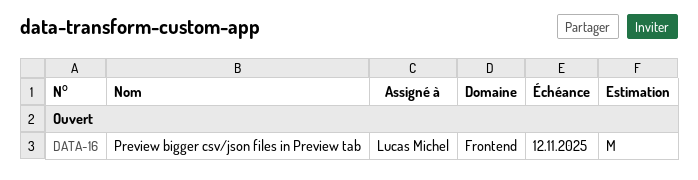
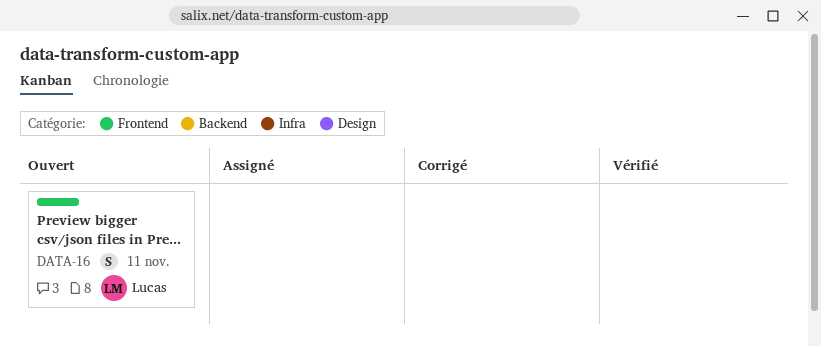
DATA-16, estimate: M -> S
DATA-16, due: Nov 12 -> Nov 11

